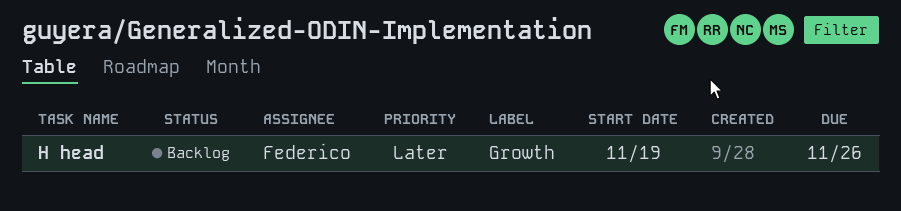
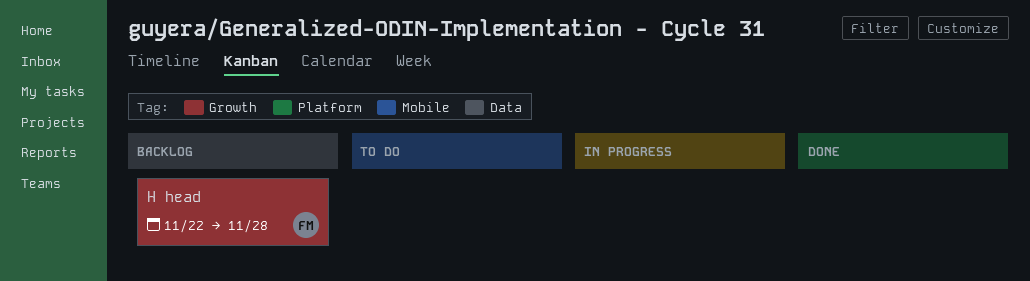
H head, start: Nov 19 -> Nov 22
H head, due: Nov 26 -> Nov 28

